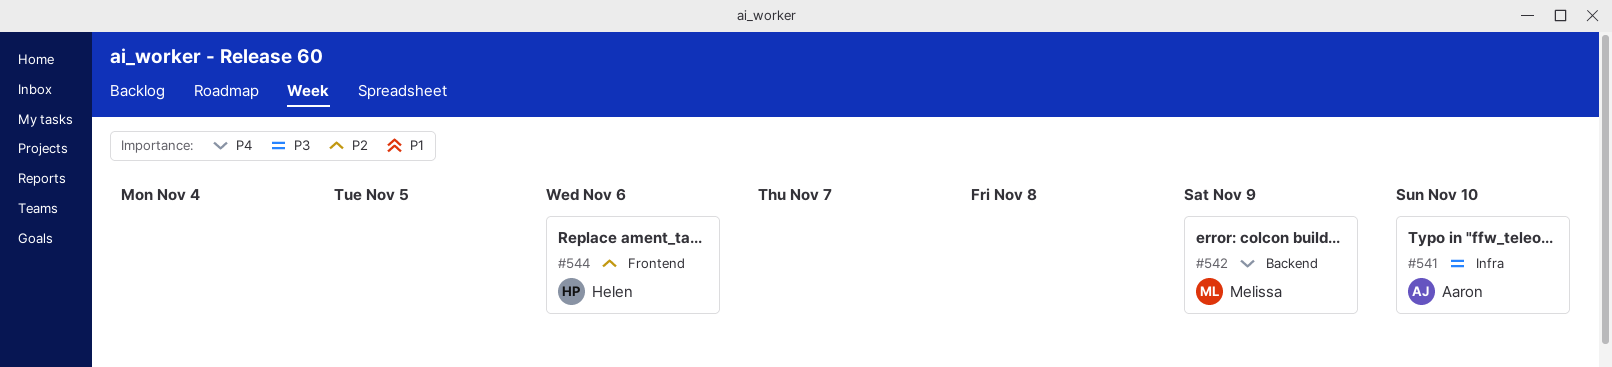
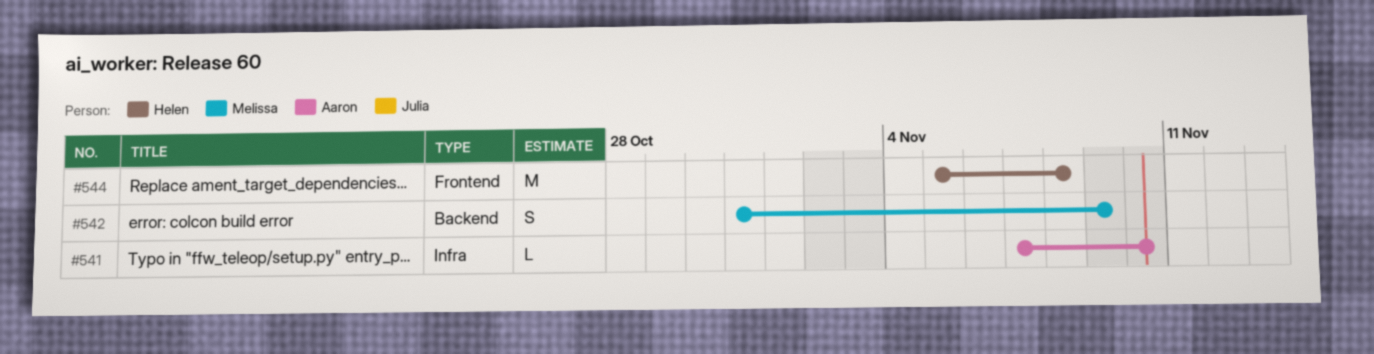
#544, due: Nov 6 -> Nov 8

